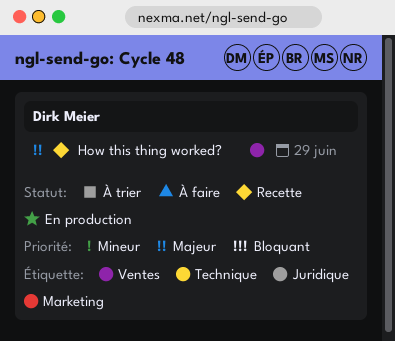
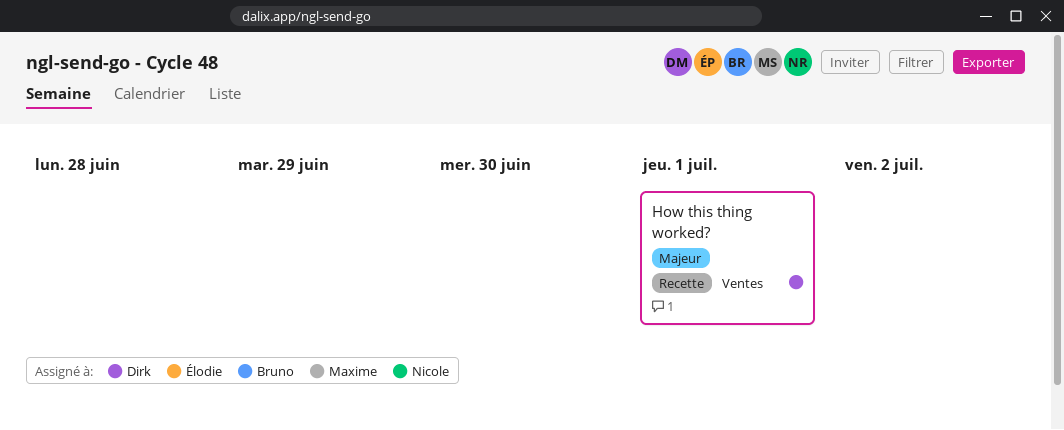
How this thing worked?, due: Jun 29 -> Jul 1

